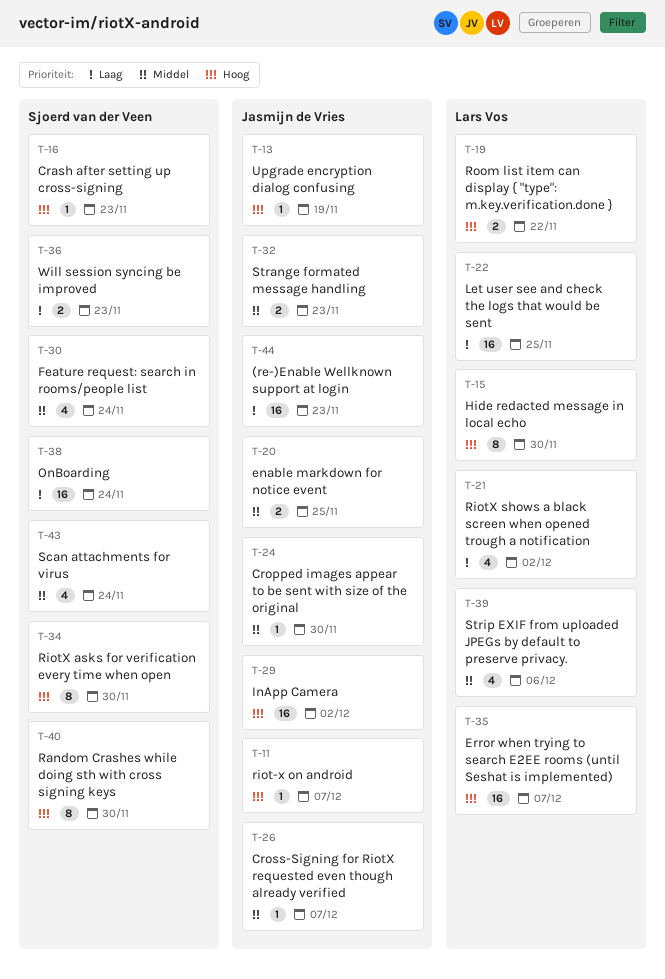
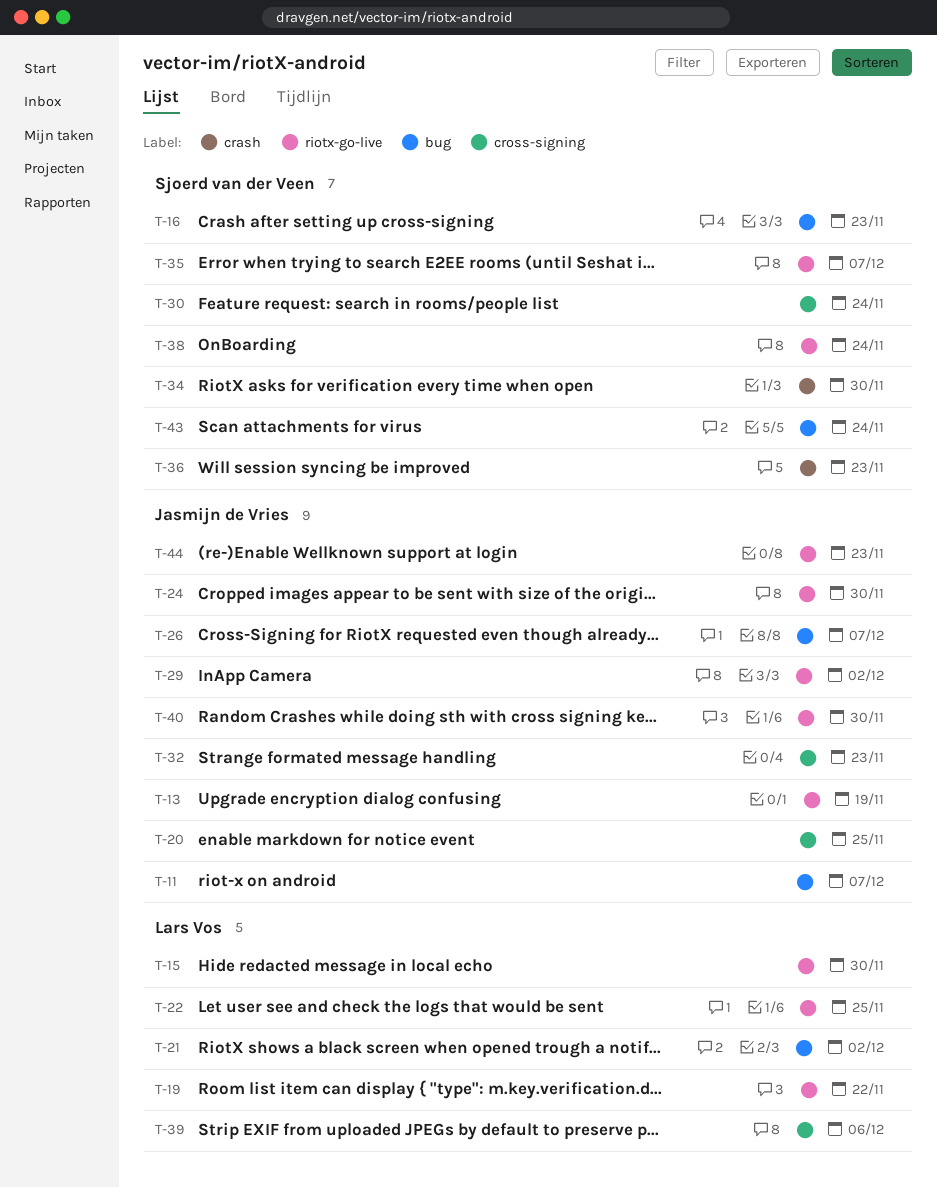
T-35, owner: Lars Vos -> Sjoerd van der Veen
T-40, owner: Sjoerd van der Veen -> Jasmijn de Vries

